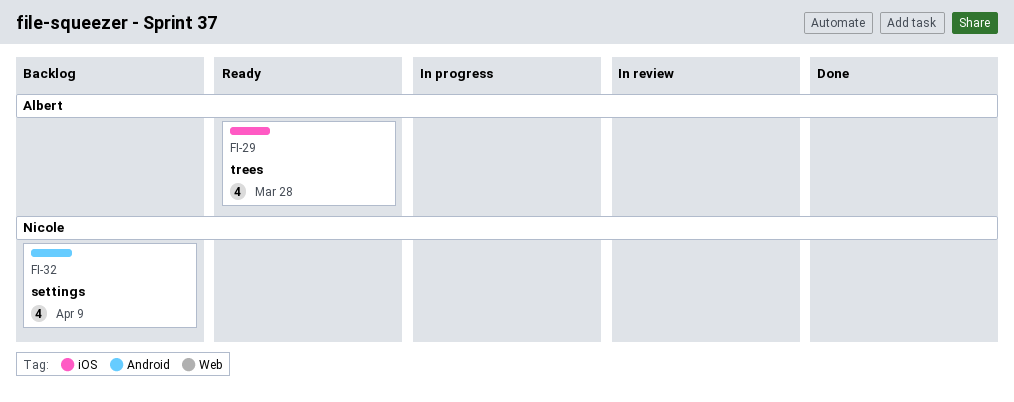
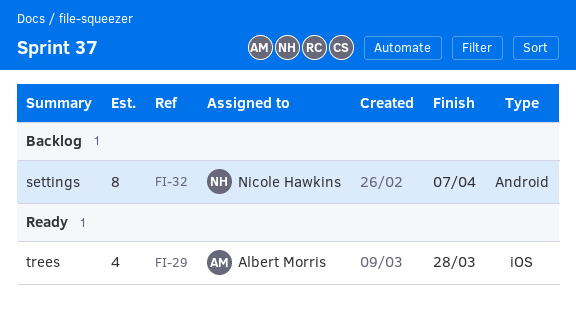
FI-32, estimate: 4 -> 8
FI-32, due: Apr 9 -> Apr 7

